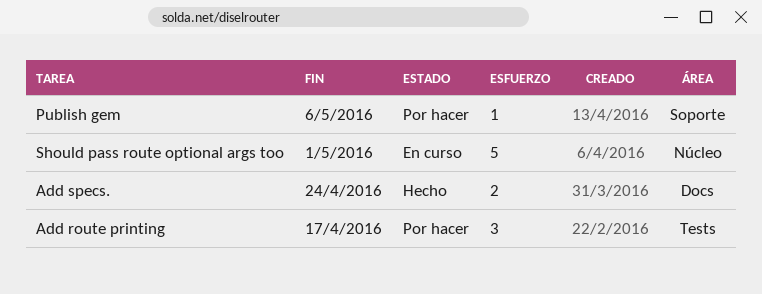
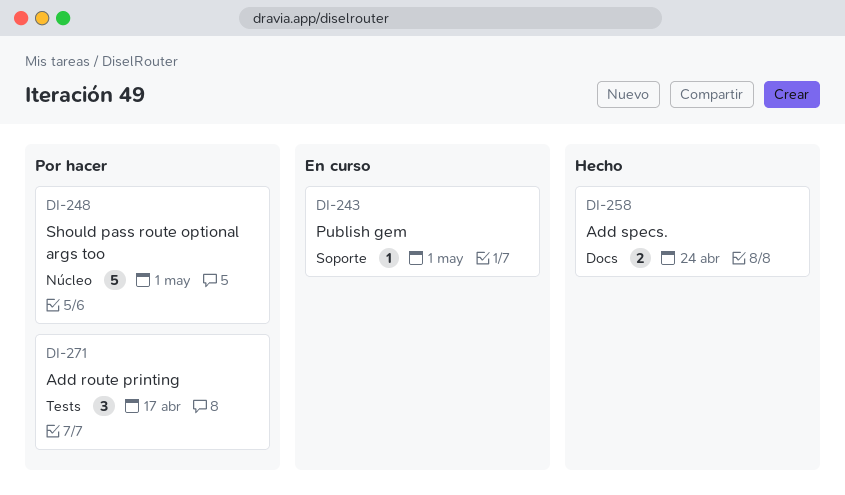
Publish gem, status: Por hacer -> En curso
Publish gem, due: May 6 -> May 1
Should pass route optional args too, status: En curso -> Por hacer

